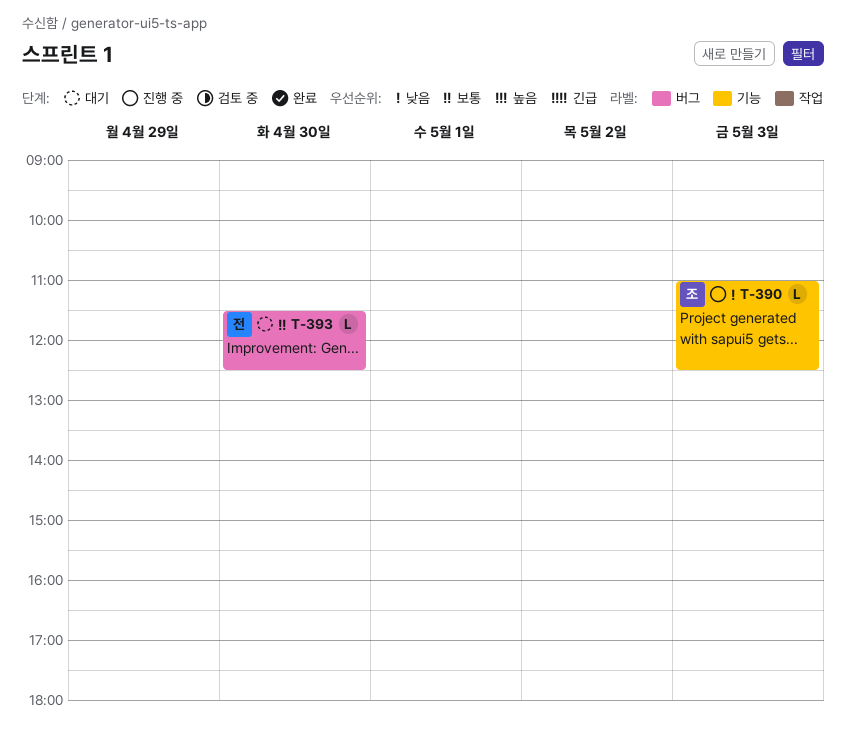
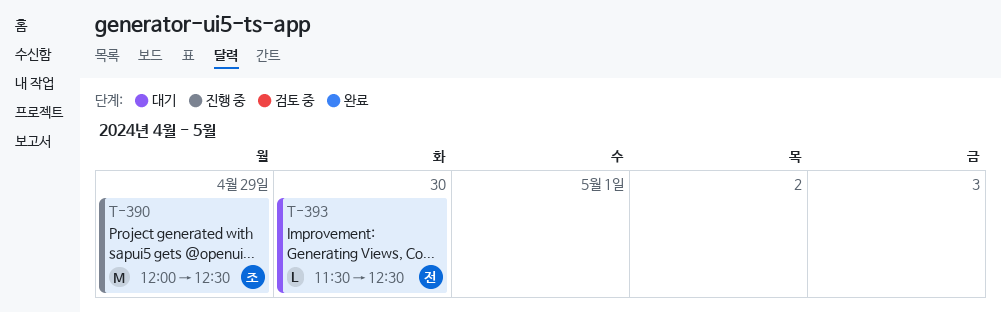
T-390, estimate: L -> M
T-390, day: May 3 -> Apr 29
T-390, begins: 11:00 -> 12:00

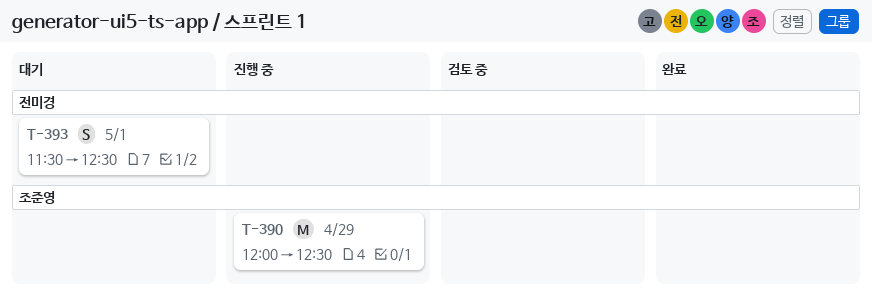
T-393, estimate: L -> S
T-393, day: Apr 30 -> May 1

